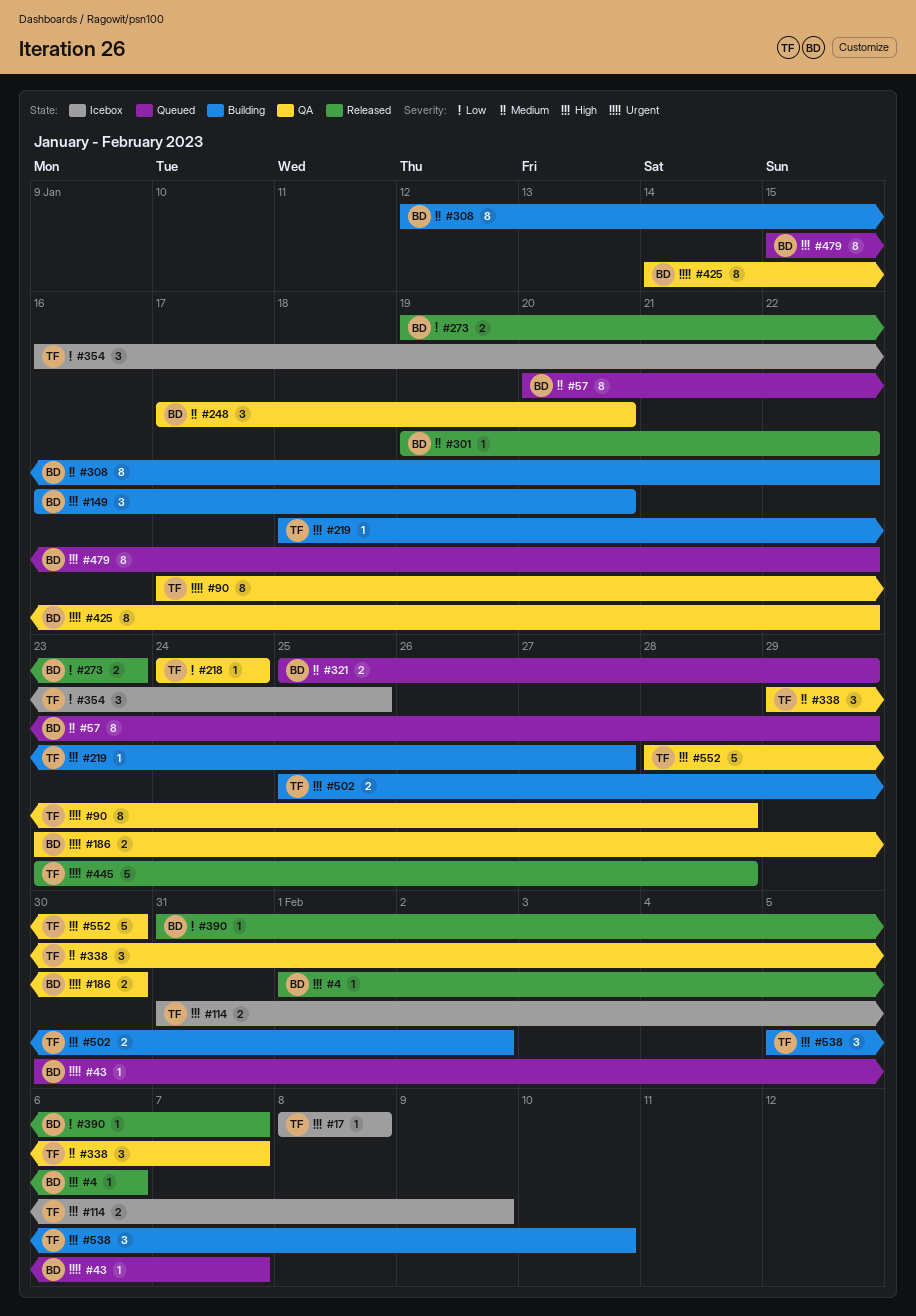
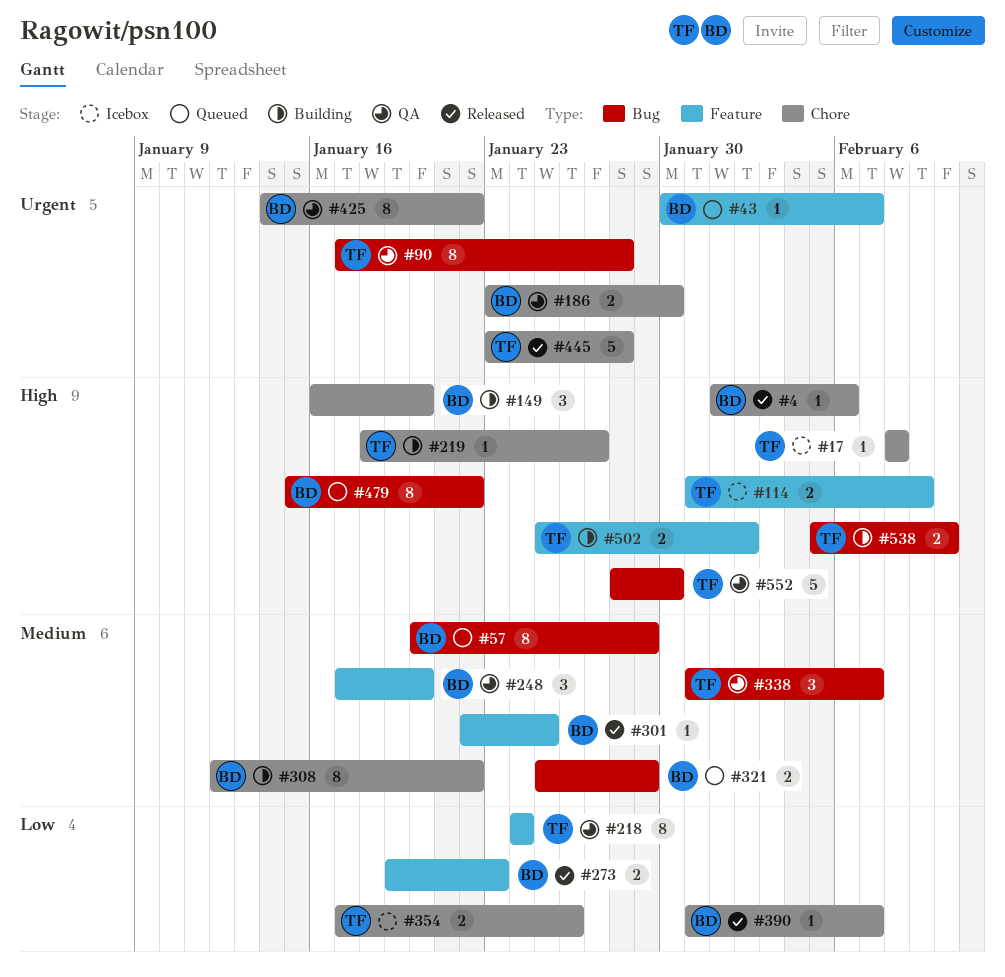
#218, estimate: 1 -> 8
#301, start: Jan 19 -> Jan 22
#301, due: Jan 22 -> Jan 25
#338, start: Jan 29 -> Jan 31
#354, estimate: 3 -> 2
#354, start: Jan 16 -> Jan 17
#354, due: Jan 25 -> Jan 26
#538, estimate: 3 -> 2

